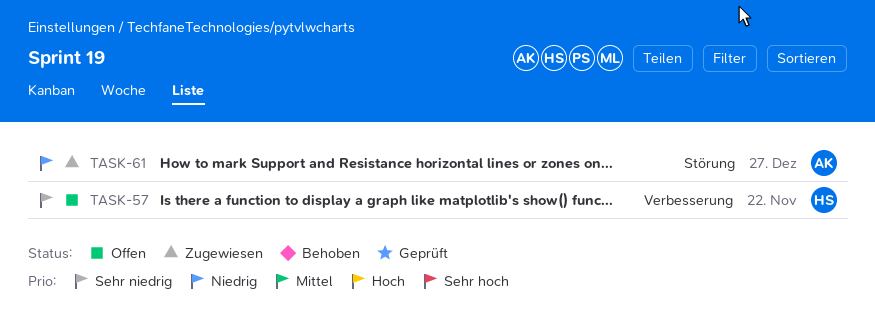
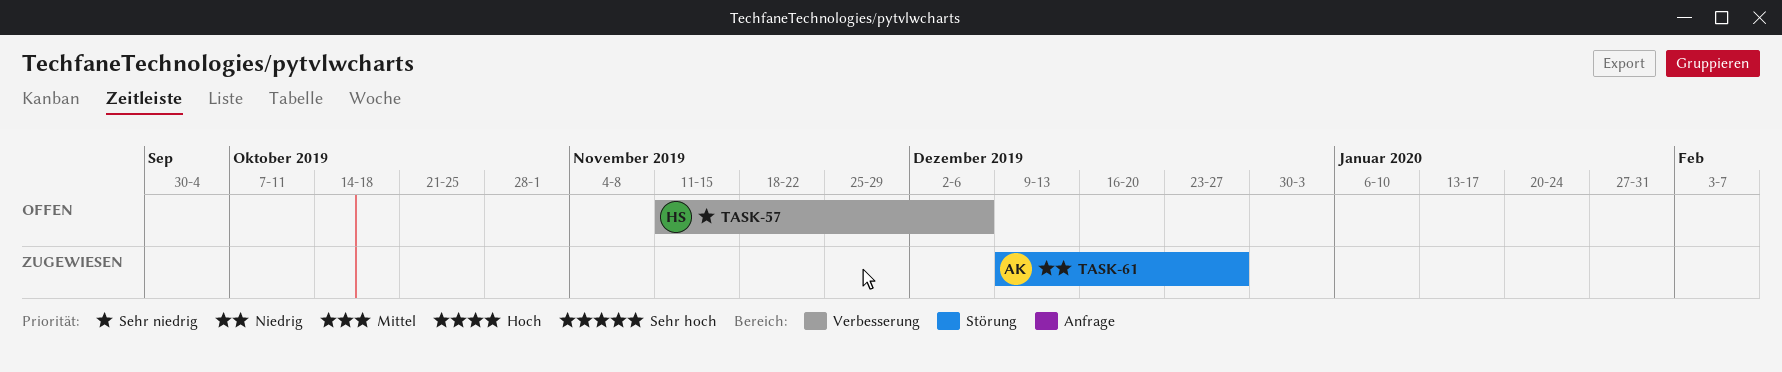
TASK-57, due: Nov 22 -> Dec 6

